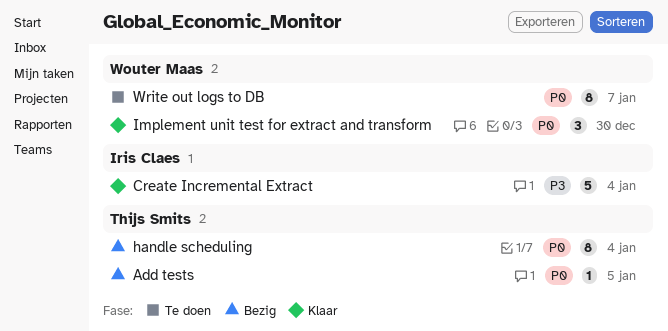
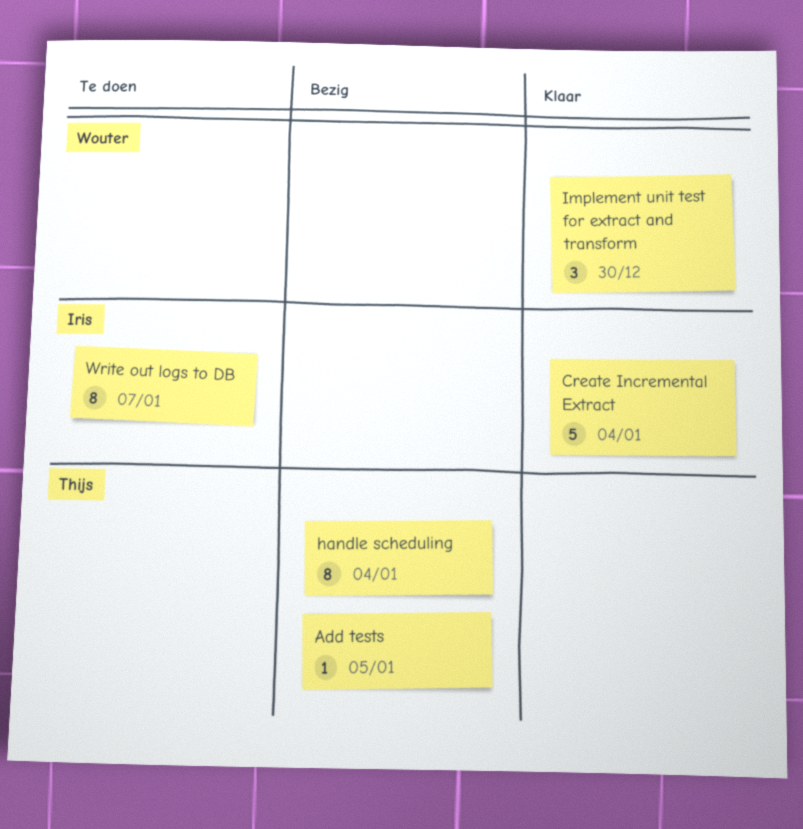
Write out logs to DB, owner: Wouter Maas -> Iris Claes

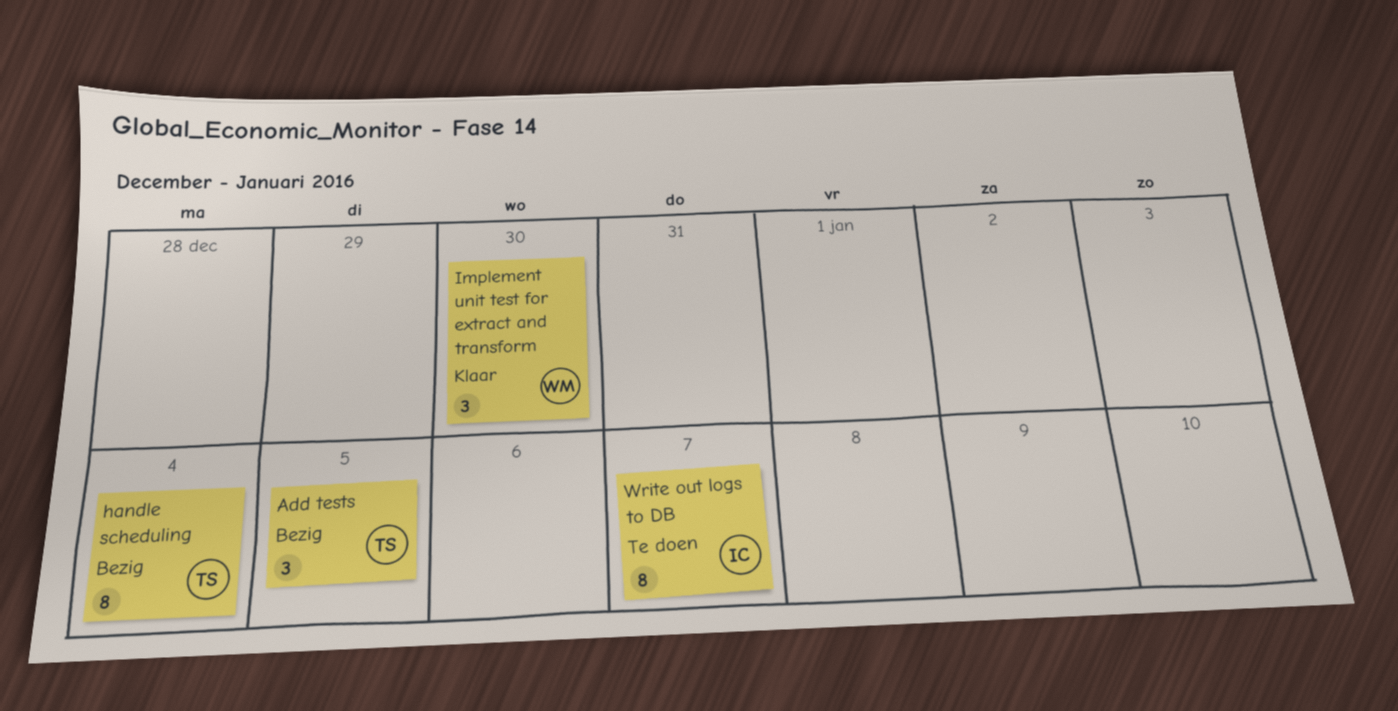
Add tests, estimate: 1 -> 3
Create Incremental Extract: present -> none

